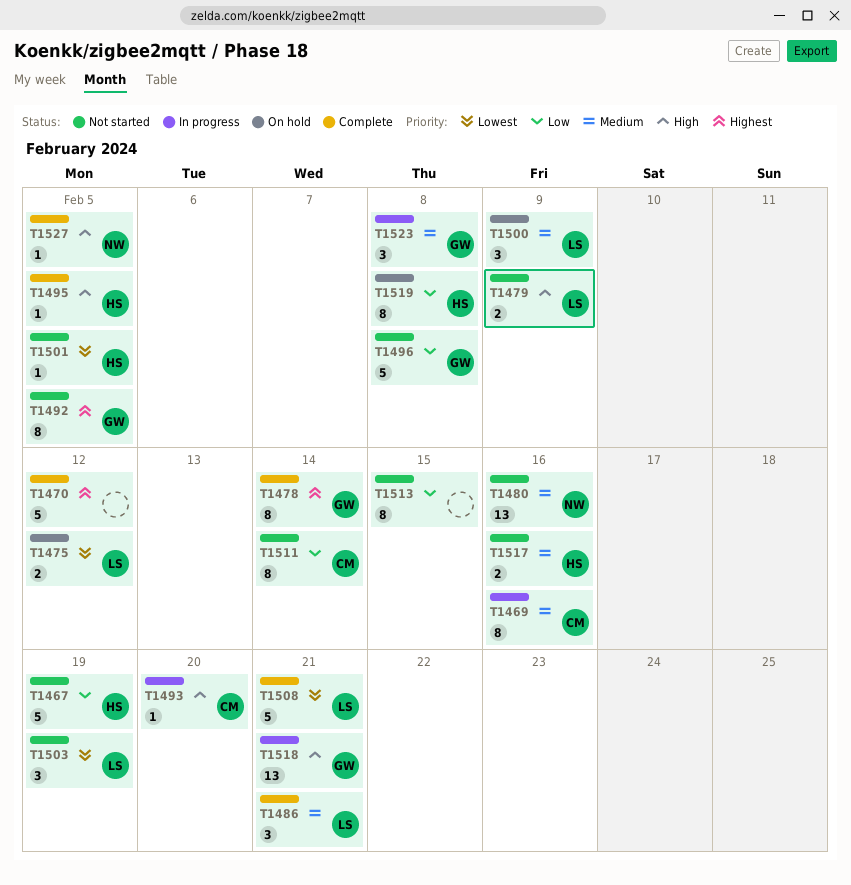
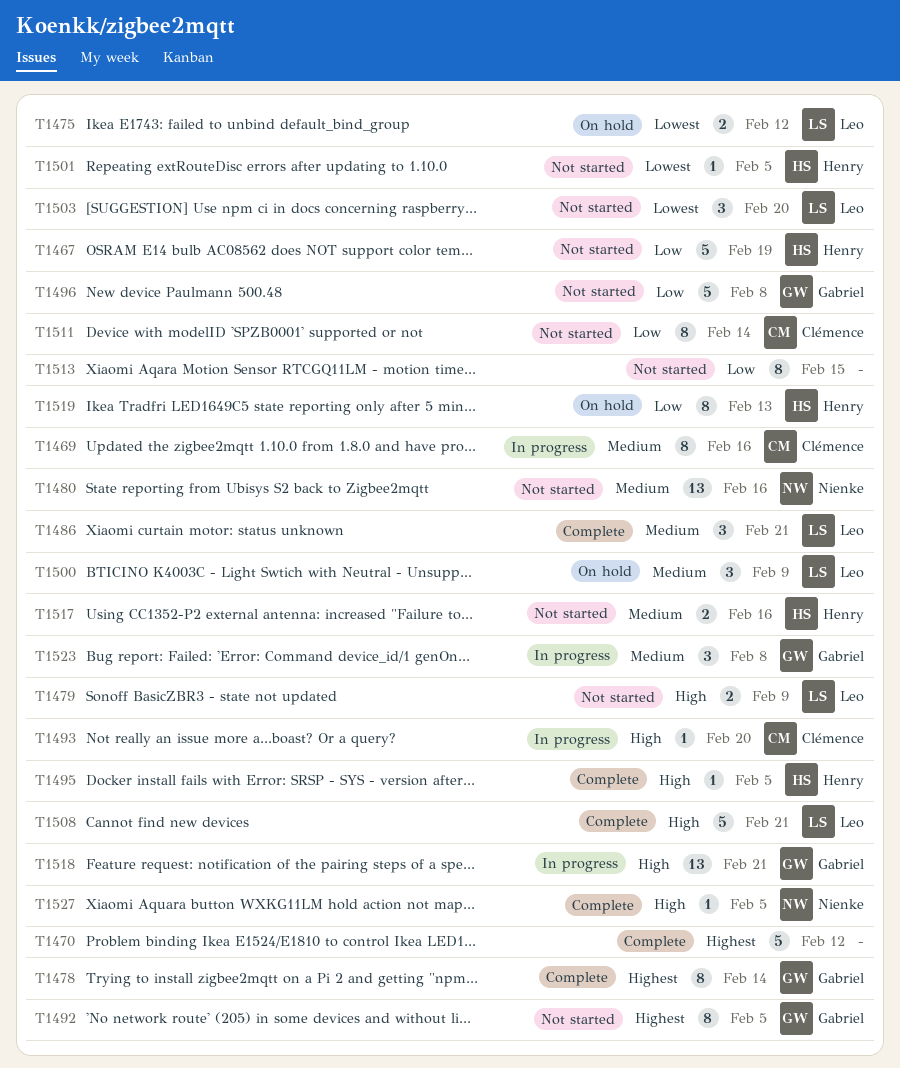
T1503, due: Feb 19 -> Feb 20
T1508, priority: Lowest -> High
T1519, due: Feb 8 -> Feb 13

